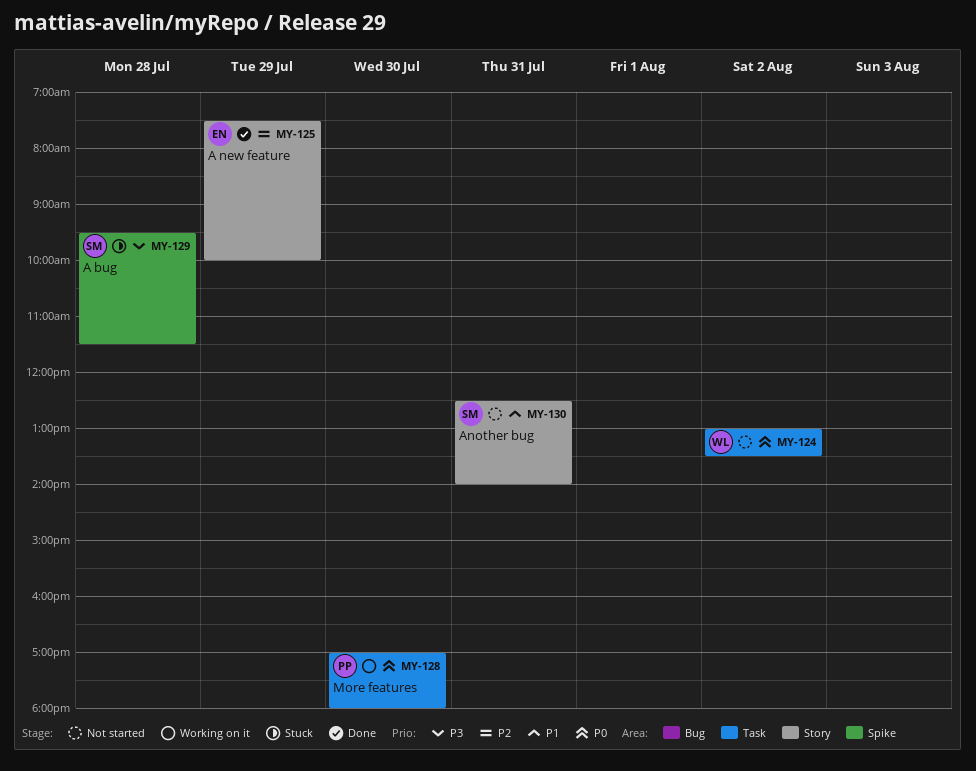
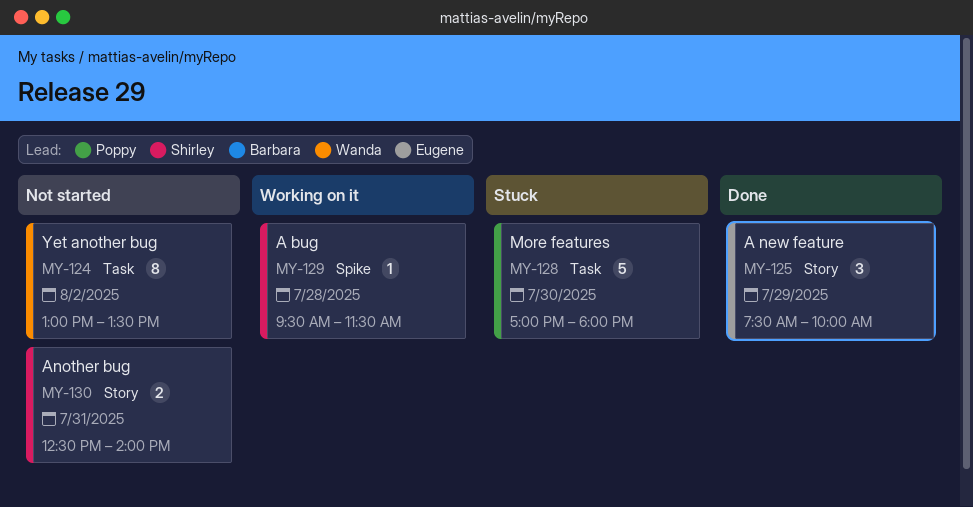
MY-128, status: Working on it -> Stuck
MY-129, status: Stuck -> Working on it

